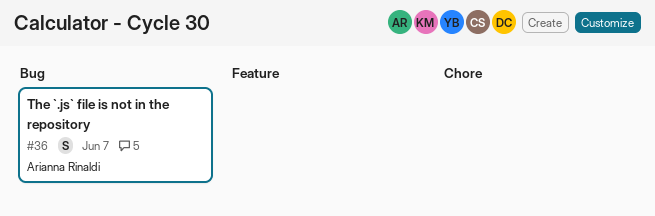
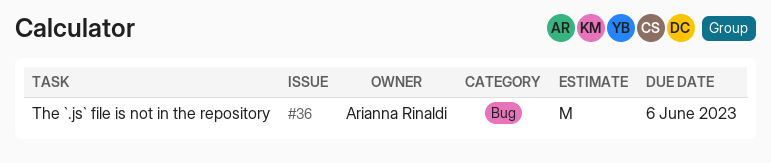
#36, estimate: S -> M
#36, due: Jun 7 -> Jun 6

